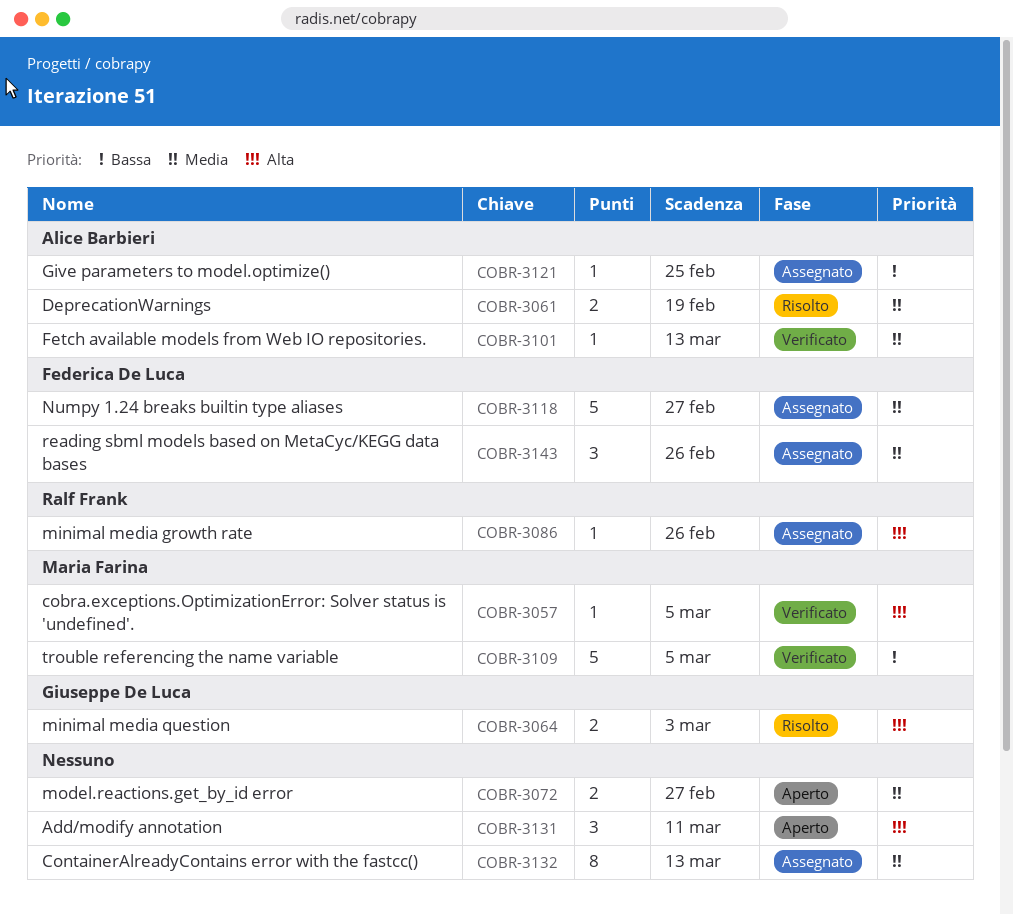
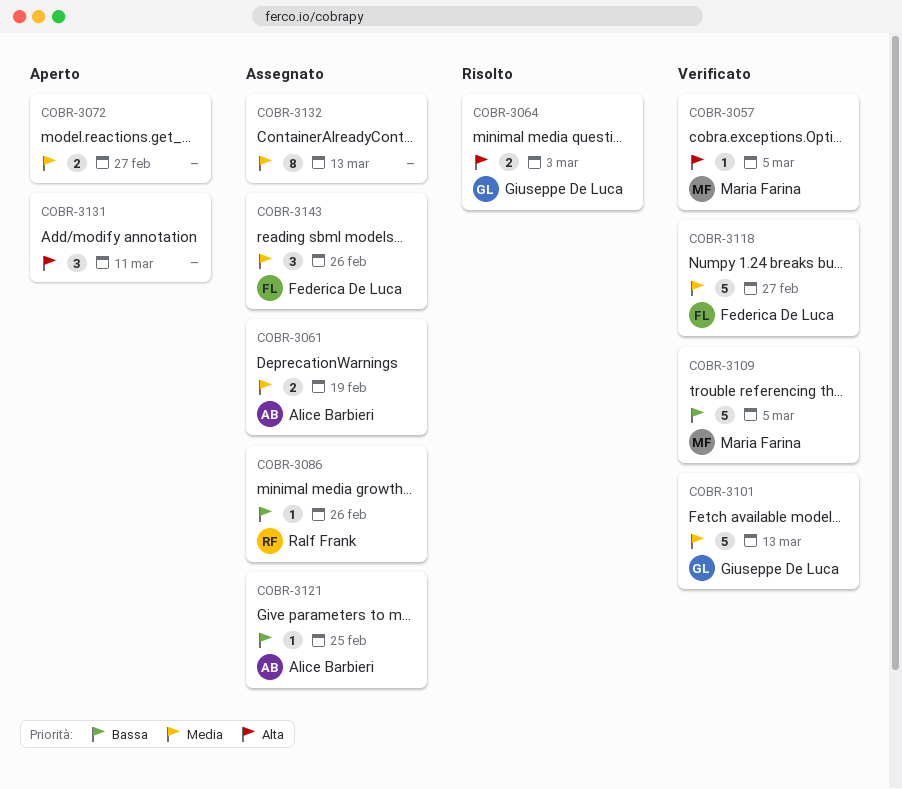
COBR-3061, status: Risolto -> Assegnato
COBR-3086, priority: Alta -> Bassa
COBR-3101, owner: Alice Barbieri -> Giuseppe De Luca
COBR-3101, estimate: 1 -> 5
COBR-3118, status: Assegnato -> Verificato

